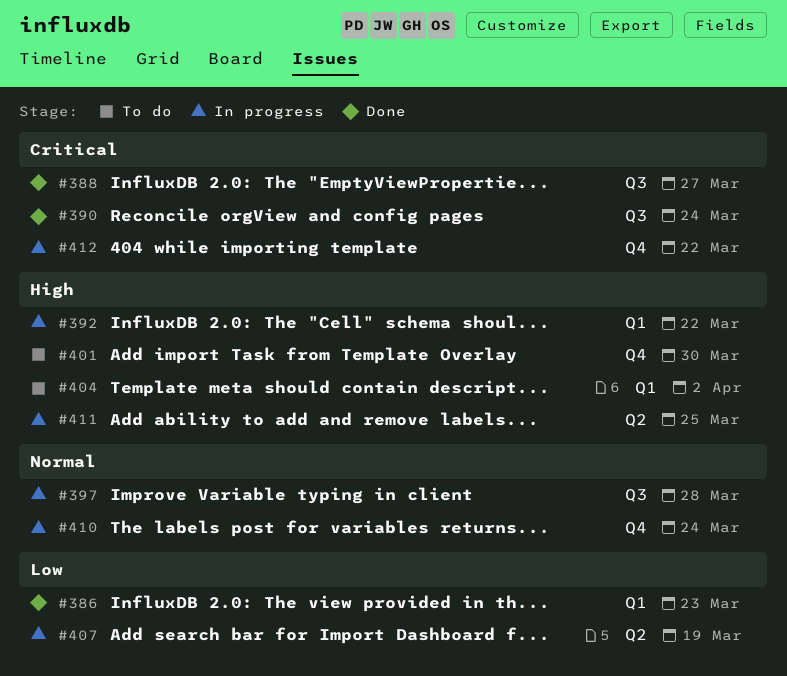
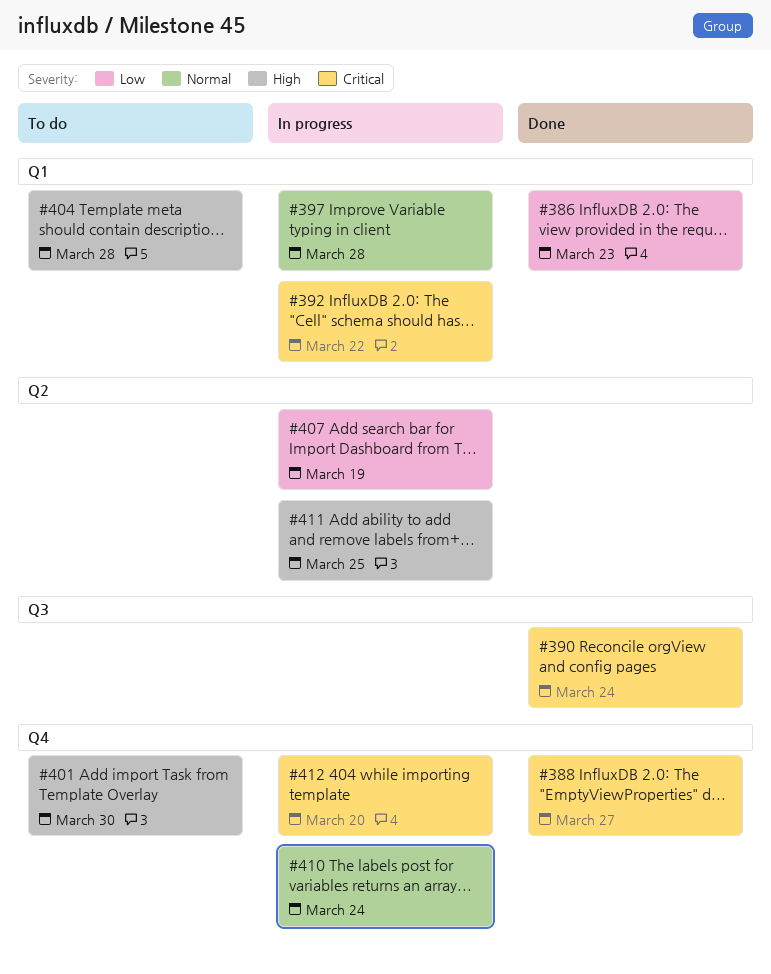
#388, label: Q3 -> Q4
#392, priority: High -> Critical
#397, label: Q3 -> Q1
#404, due: Apr 2 -> Mar 28
#412, due: Mar 22 -> Mar 20

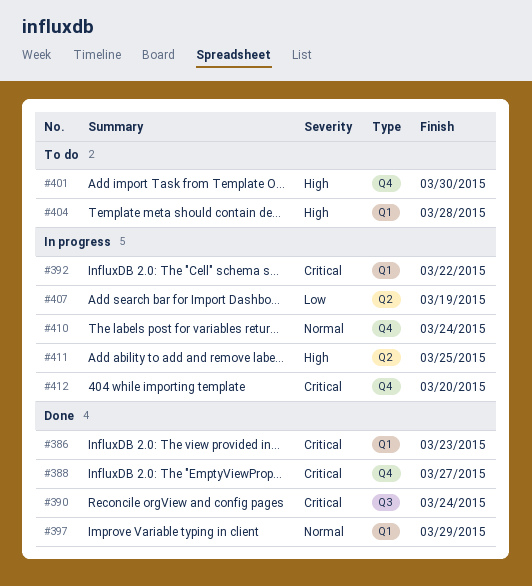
#386, priority: Low -> Critical
#397, status: In progress -> Done
#397, due: Mar 28 -> Mar 29

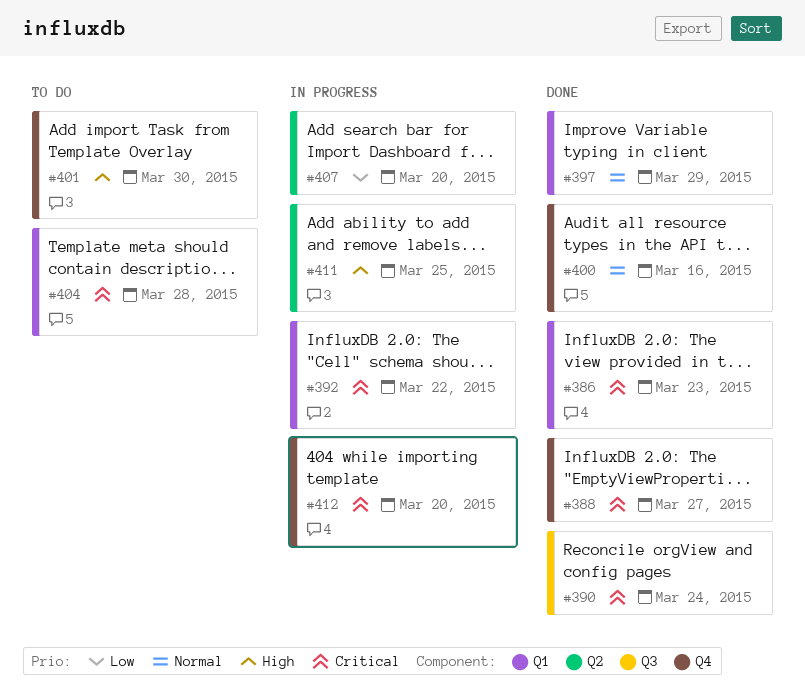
#400: none -> present
#404, priority: High -> Critical
#407, due: Mar 19 -> Mar 20
#410: present -> none

